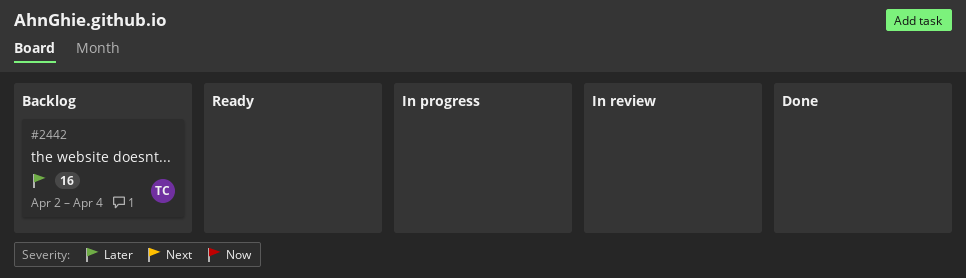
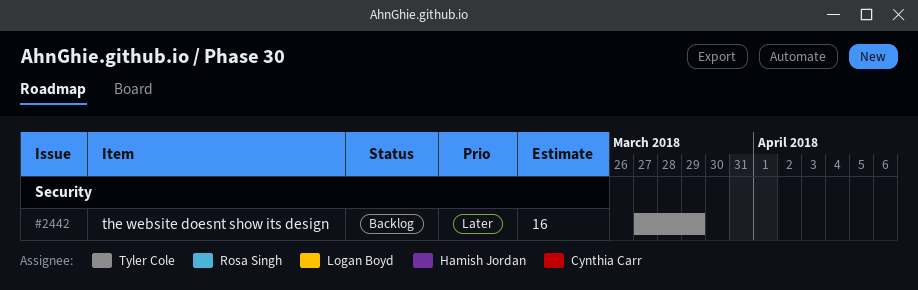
#2442, start: Apr 2 -> Mar 27
#2442, due: Apr 4 -> Mar 29

